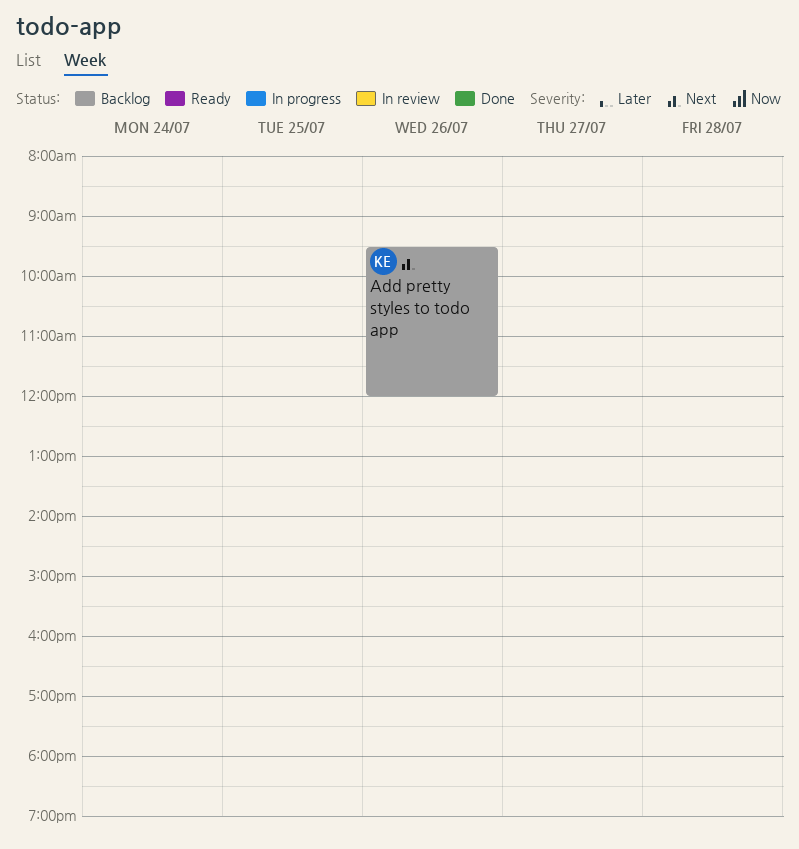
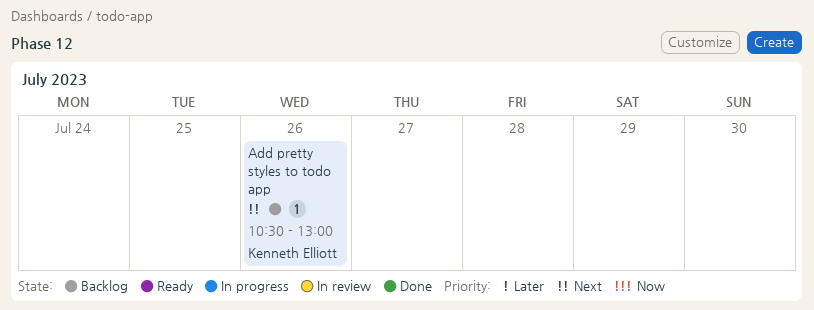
Add pretty styles to todo app, begins: 09:30 -> 10:30
Add pretty styles to todo app, ends: 12:00 -> 13:00

